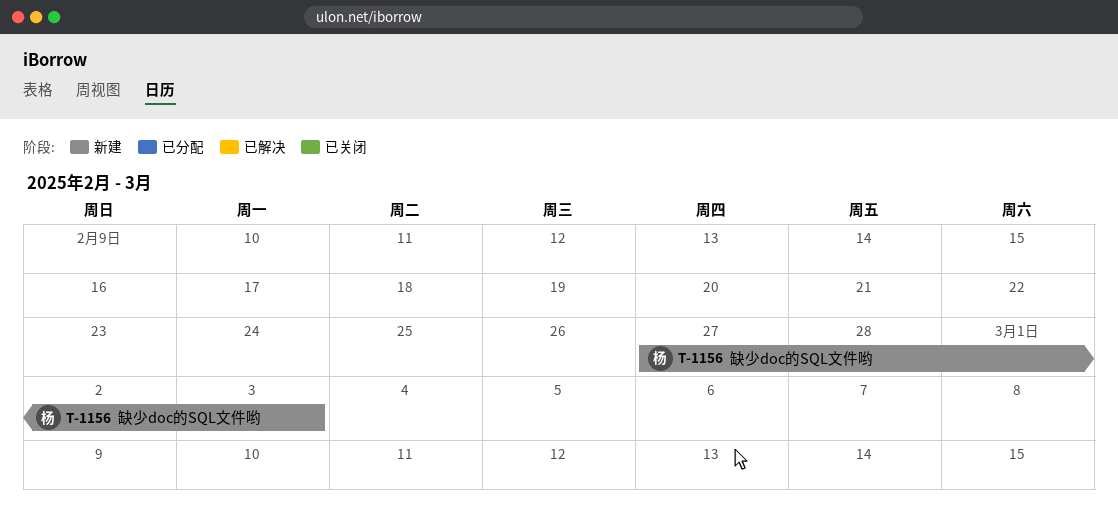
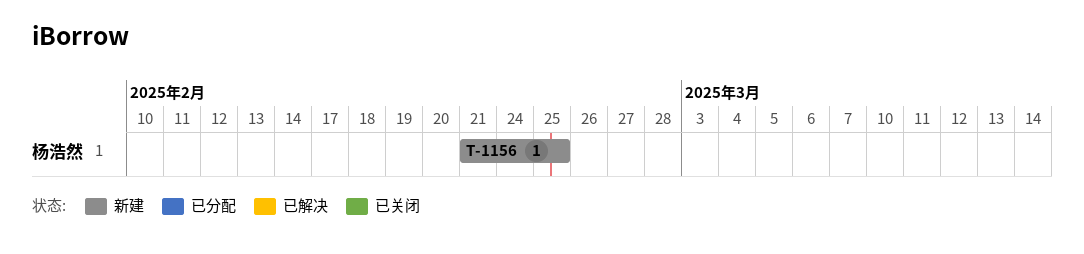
T-1156, start: Feb 27 -> Feb 21
T-1156, due: Mar 3 -> Feb 25

